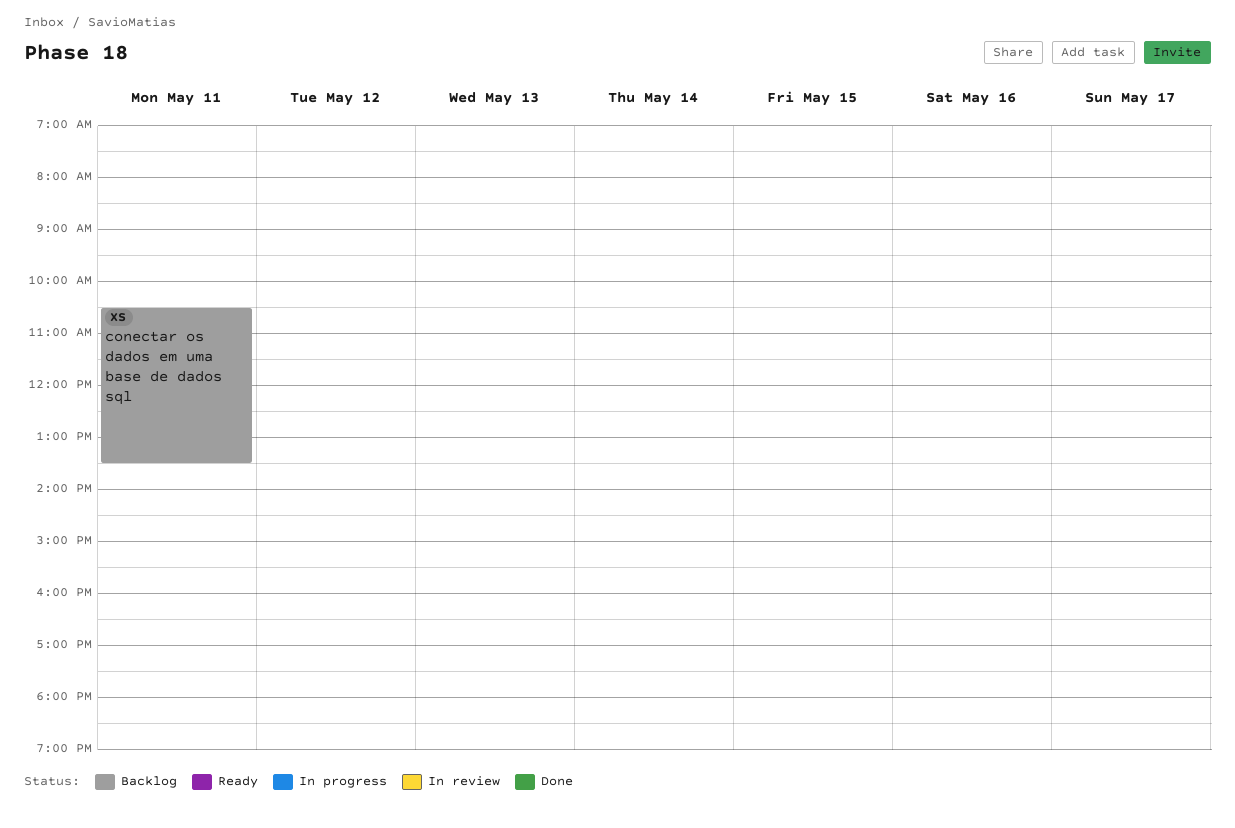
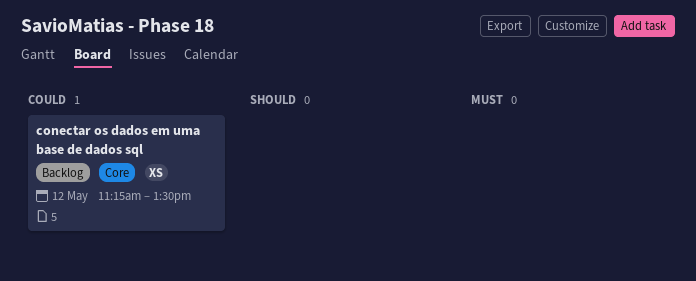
conectar os dados em uma base de dados sql, day: May 11 -> May 12
conectar os dados em uma base de dados sql, begins: 10:30 -> 11:15

